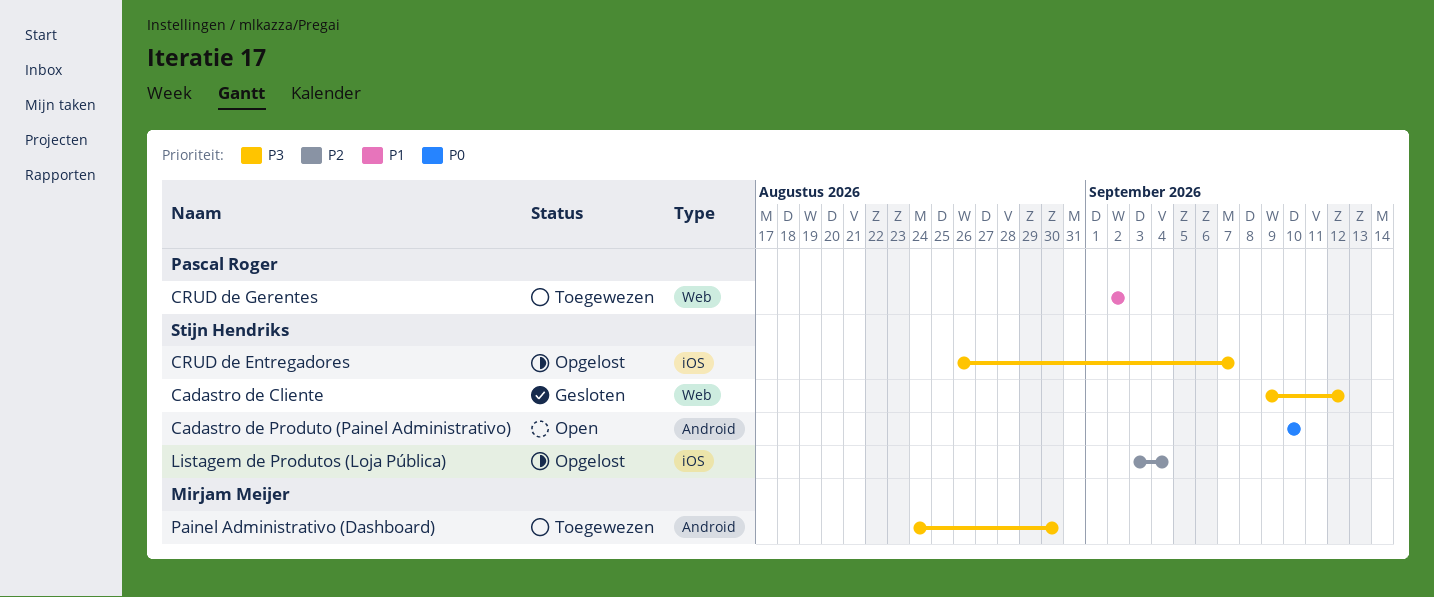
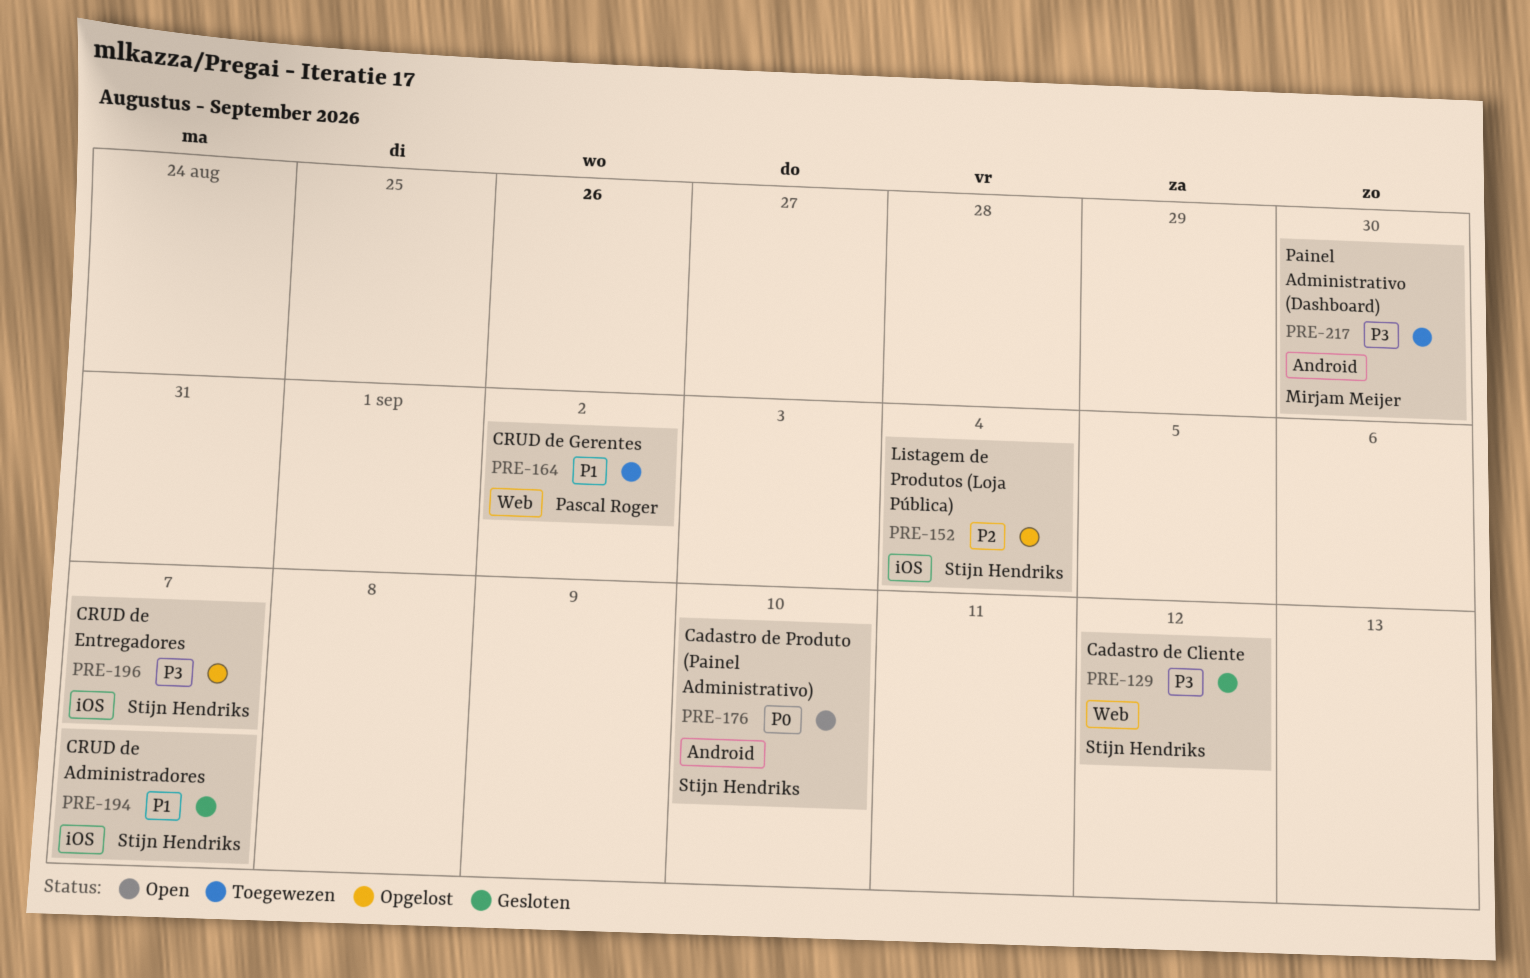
CRUD de Administradores: none -> present

